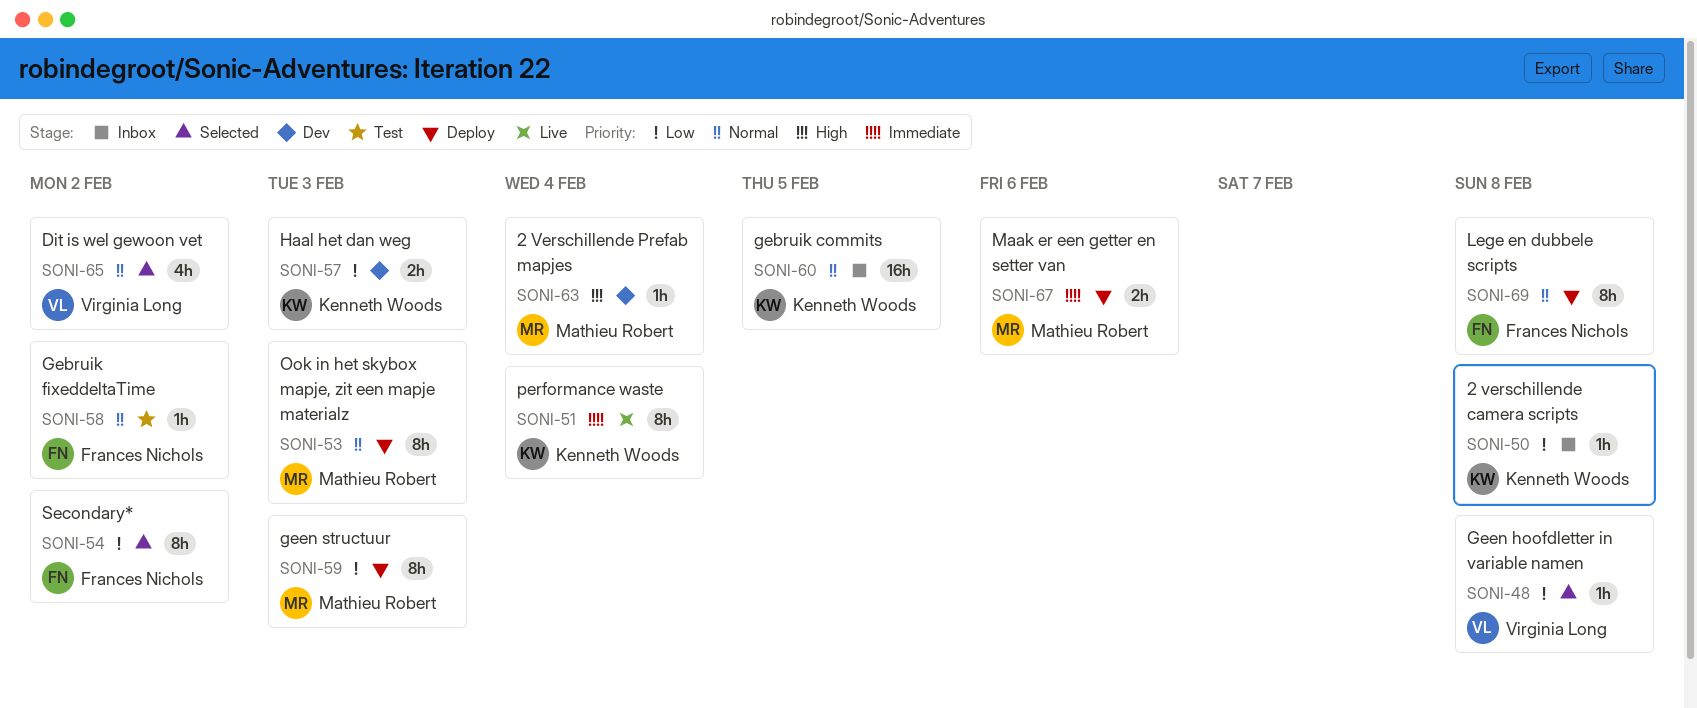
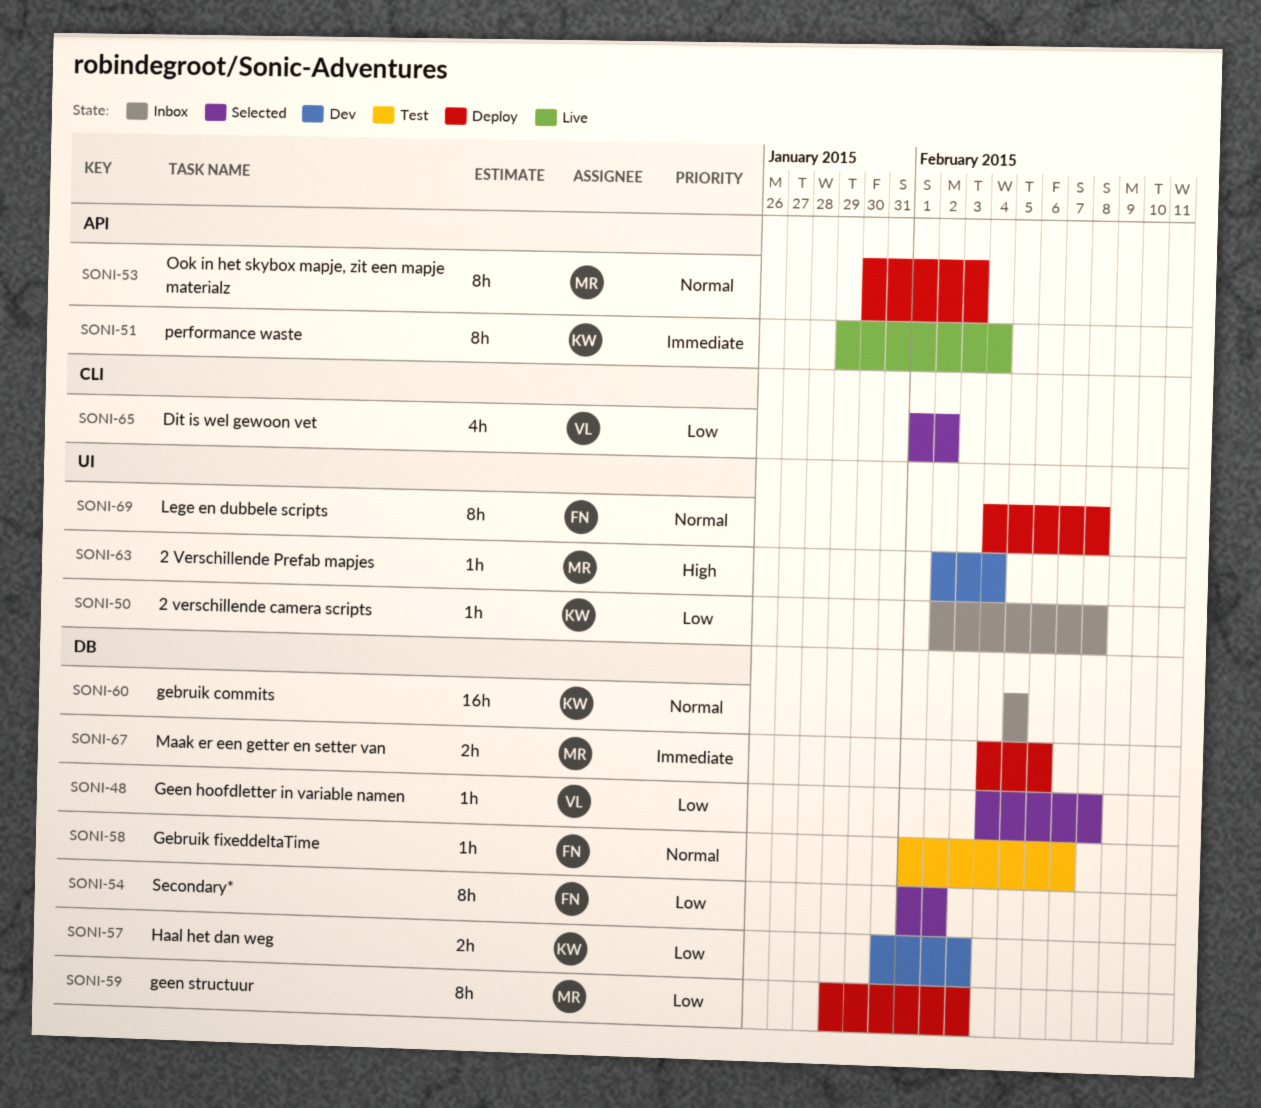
SONI-58, due: Feb 2 -> Feb 7
SONI-65, priority: Normal -> Low

